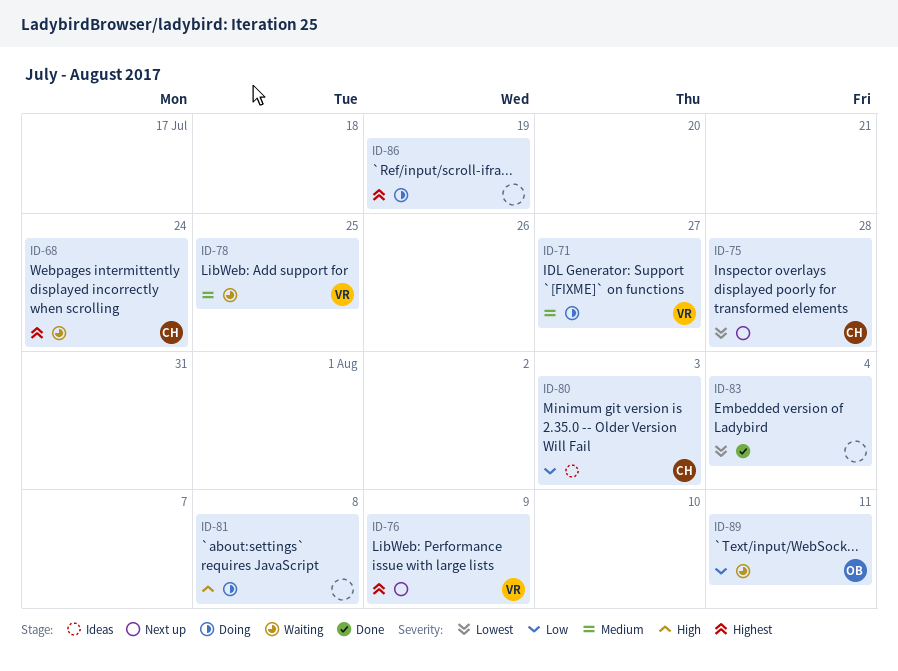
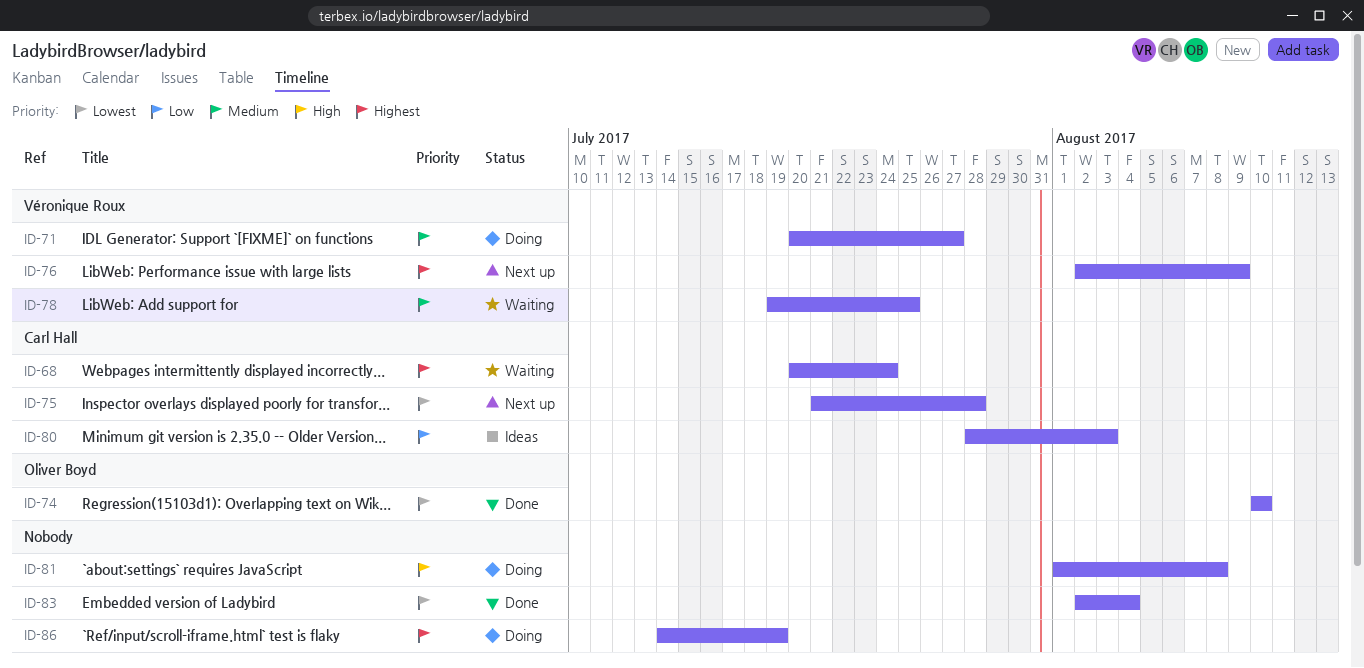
ID-74: none -> present
ID-89: present -> none

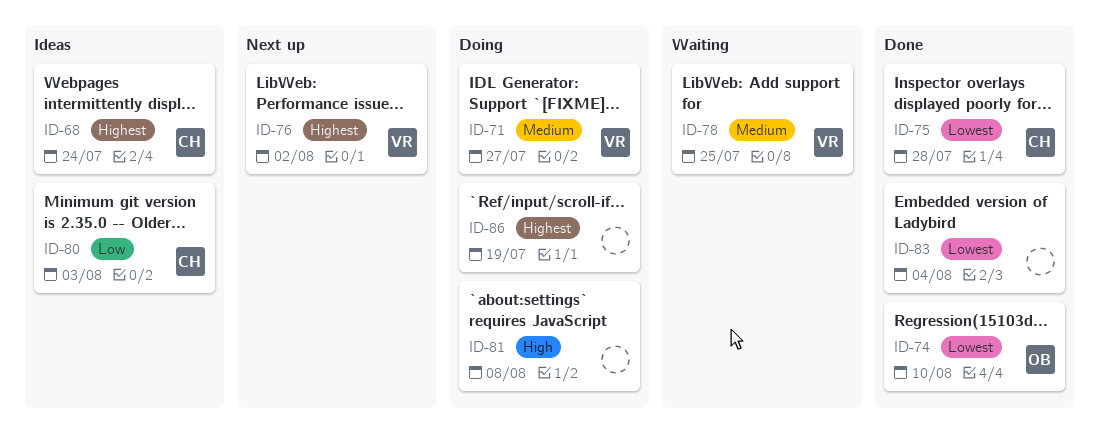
ID-68, status: Waiting -> Ideas
ID-75, status: Next up -> Done
ID-76, due: Aug 9 -> Aug 2

